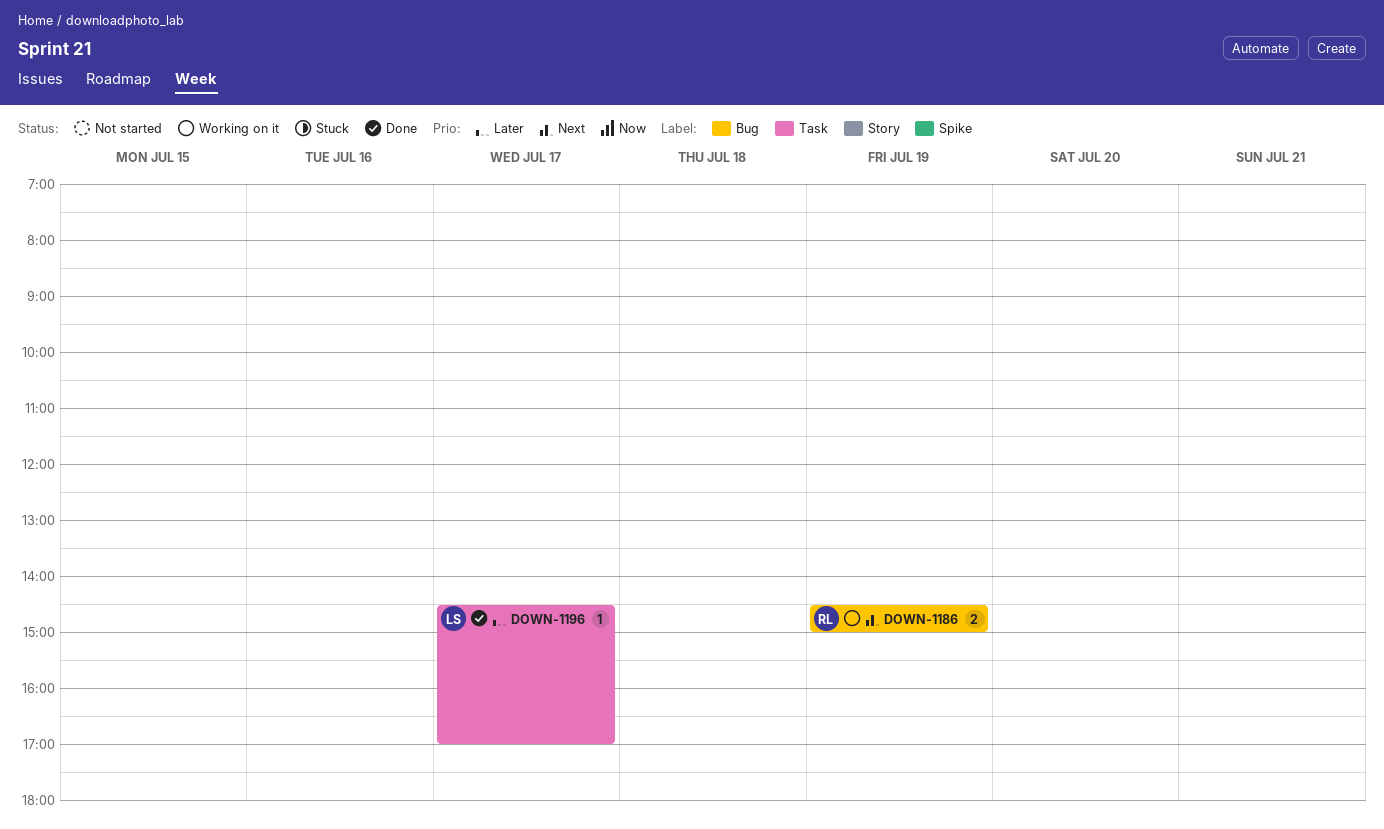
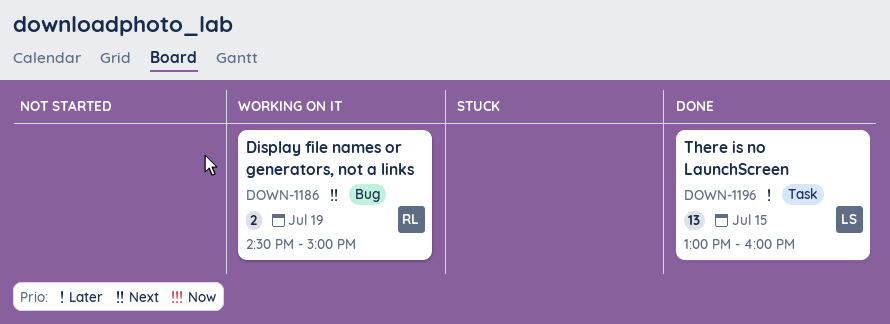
DOWN-1196, estimate: 1 -> 13
DOWN-1196, day: Jul 17 -> Jul 15
DOWN-1196, begins: 14:30 -> 13:00
DOWN-1196, ends: 17:00 -> 16:00

